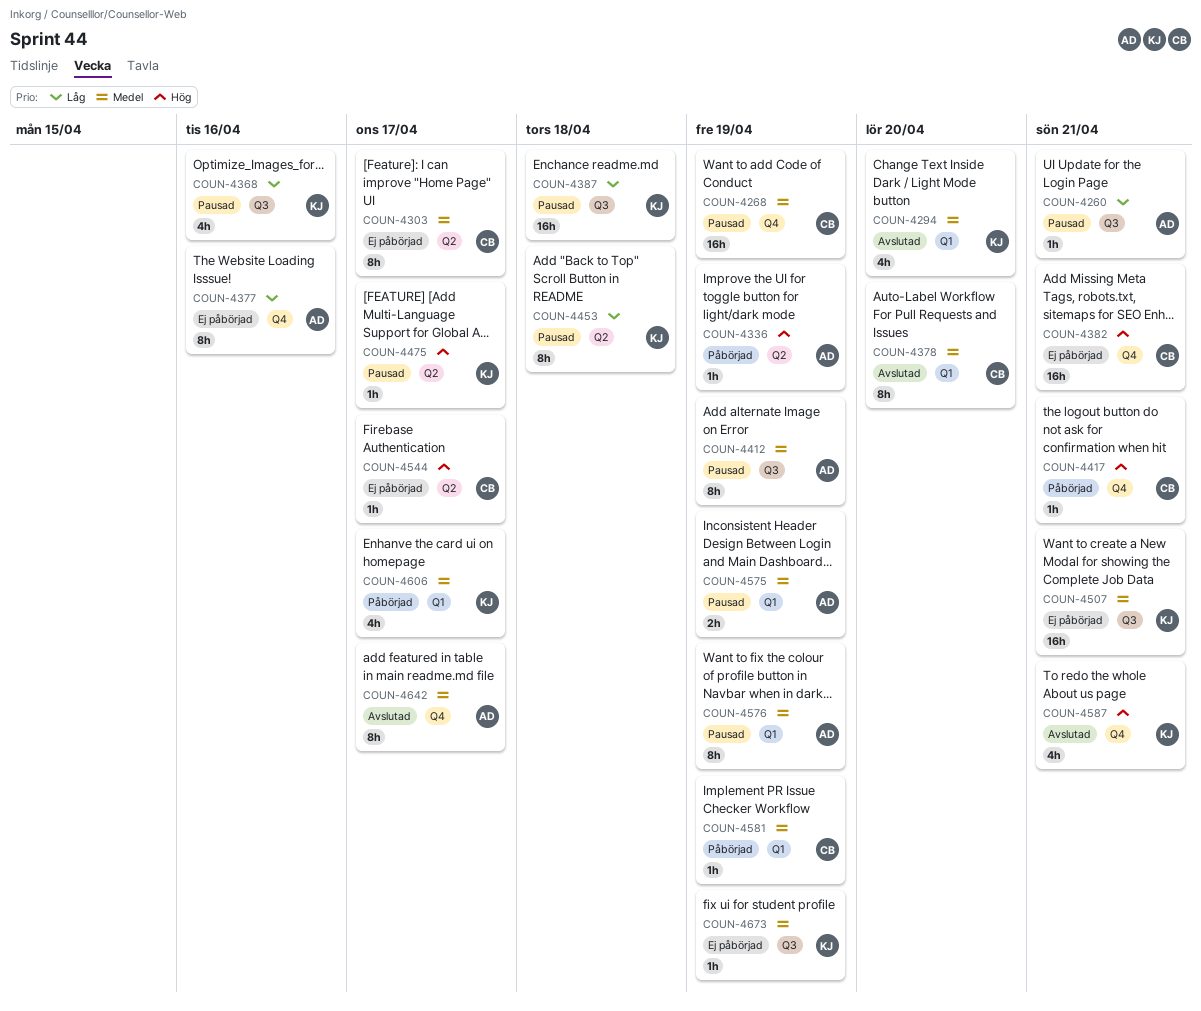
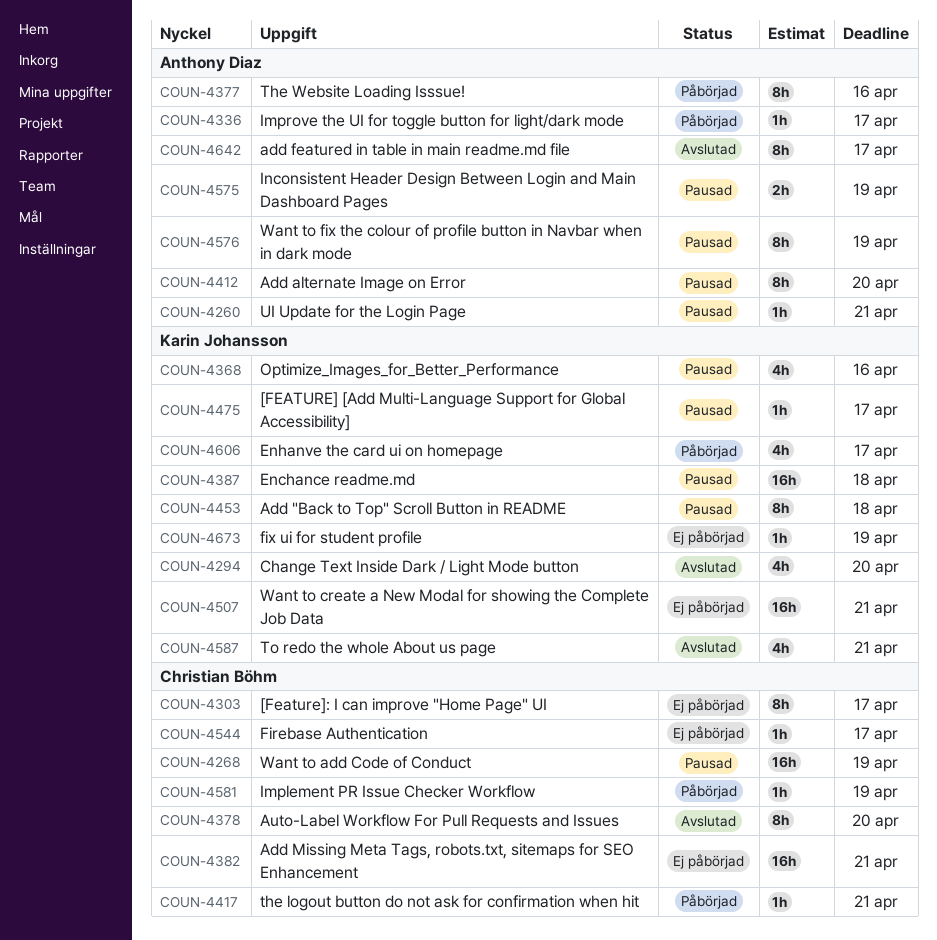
COUN-4336, due: Apr 19 -> Apr 17
COUN-4377, status: Ej påbörjad -> Påbörjad
COUN-4412, due: Apr 19 -> Apr 20

